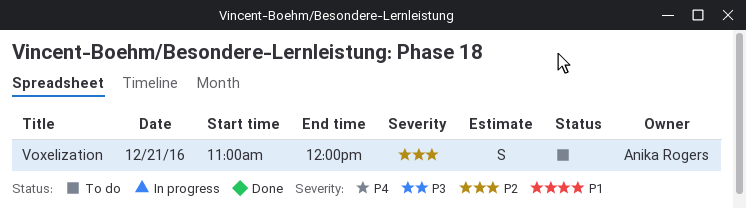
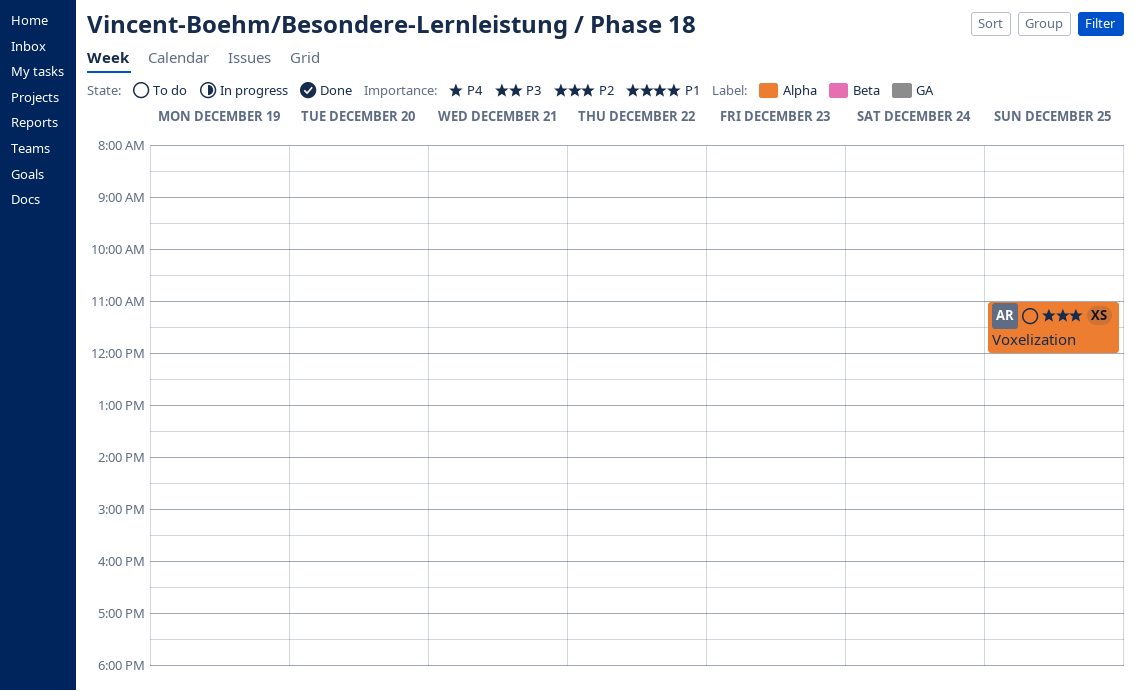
Voxelization, estimate: S -> XS
Voxelization, day: Dec 21 -> Dec 25

